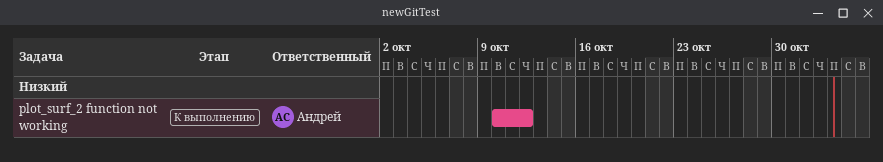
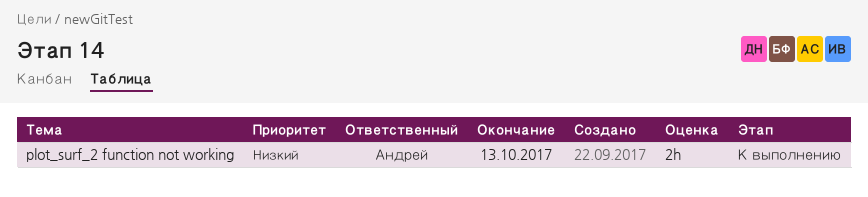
plot_surf_2 function not working, due: Oct 12 -> Oct 13

